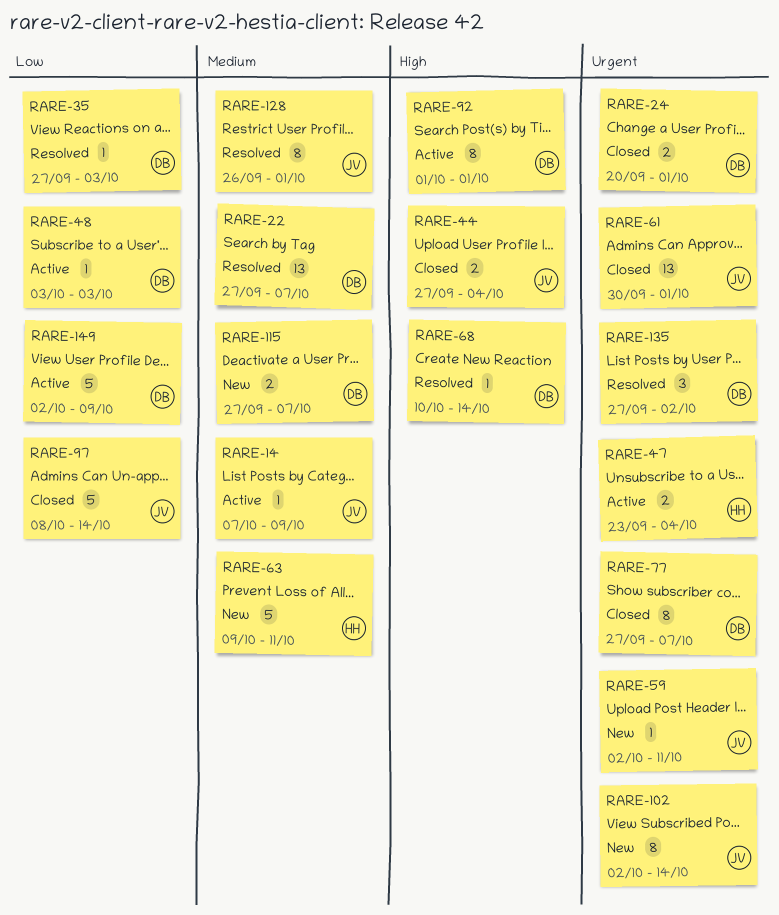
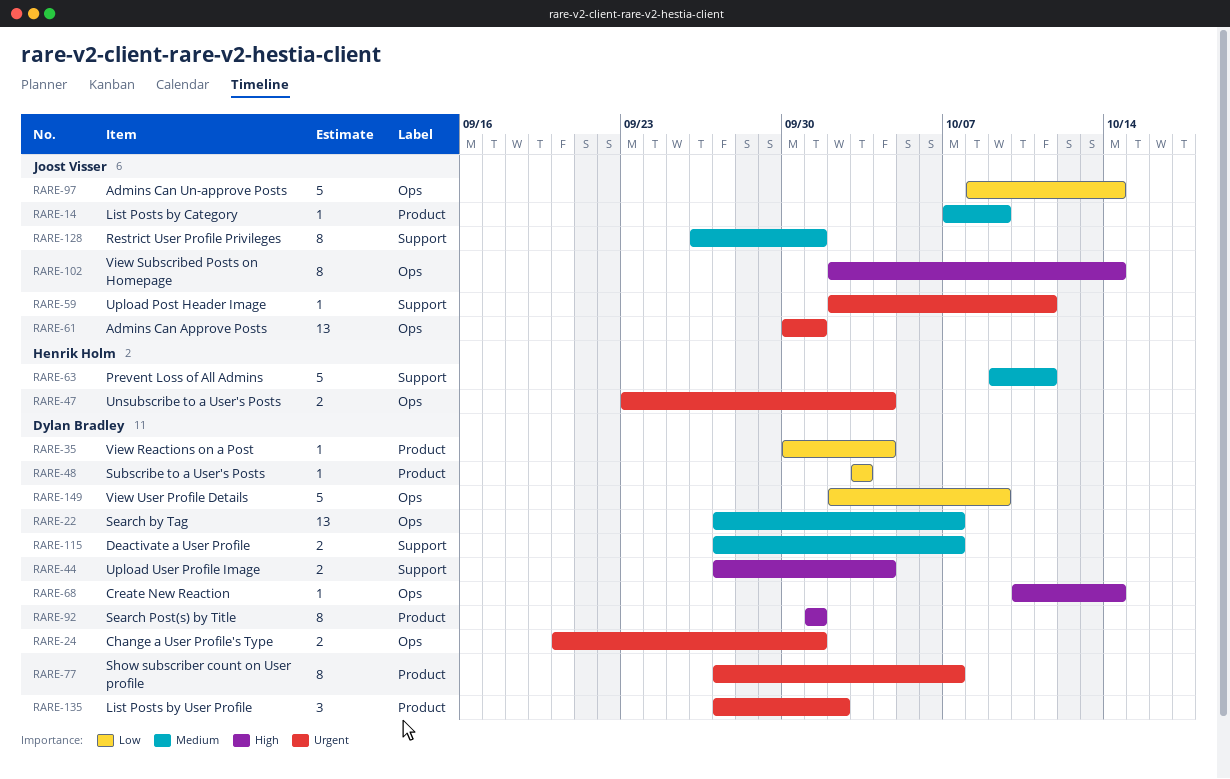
RARE-35, start: Sep 27 -> Sep 30
RARE-35, due: Oct 3 -> Oct 4
RARE-44, owner: Joost Visser -> Dylan Bradley
RARE-102, priority: Urgent -> High

